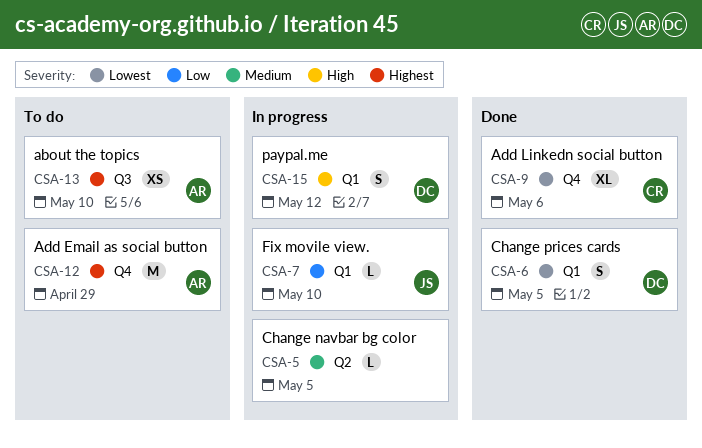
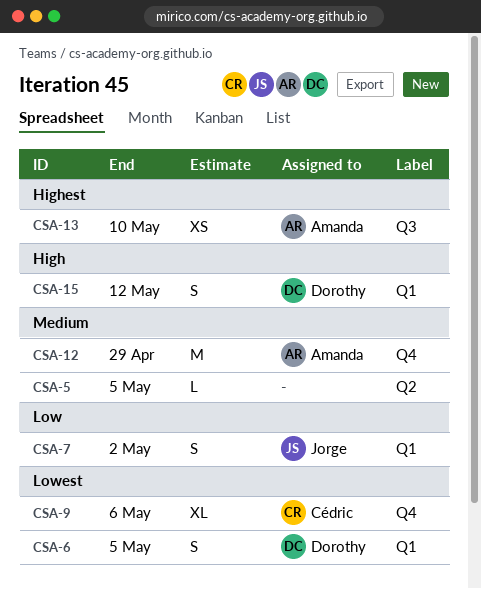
CSA-7, estimate: L -> S
CSA-7, due: May 10 -> May 2
CSA-12, priority: Highest -> Medium

